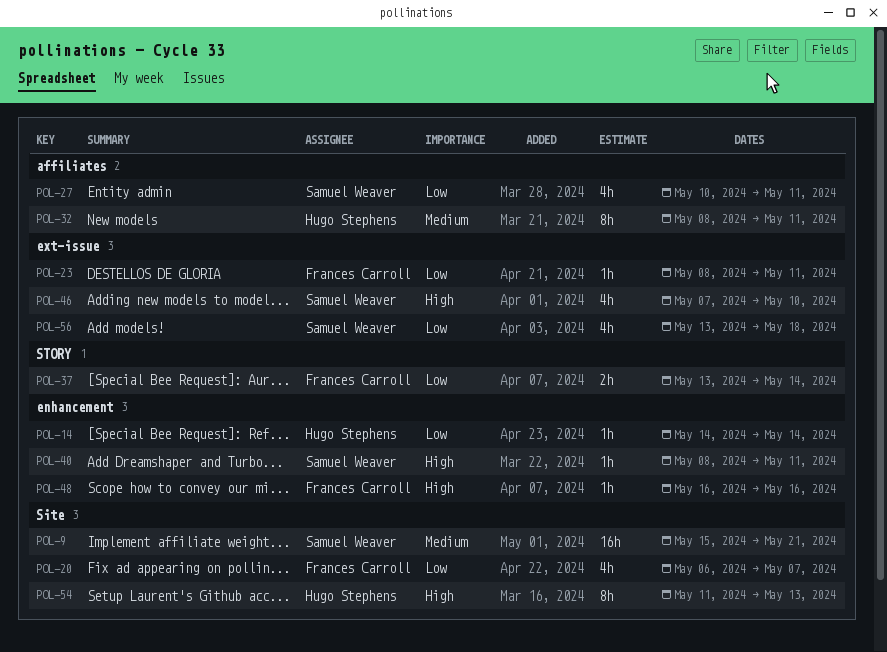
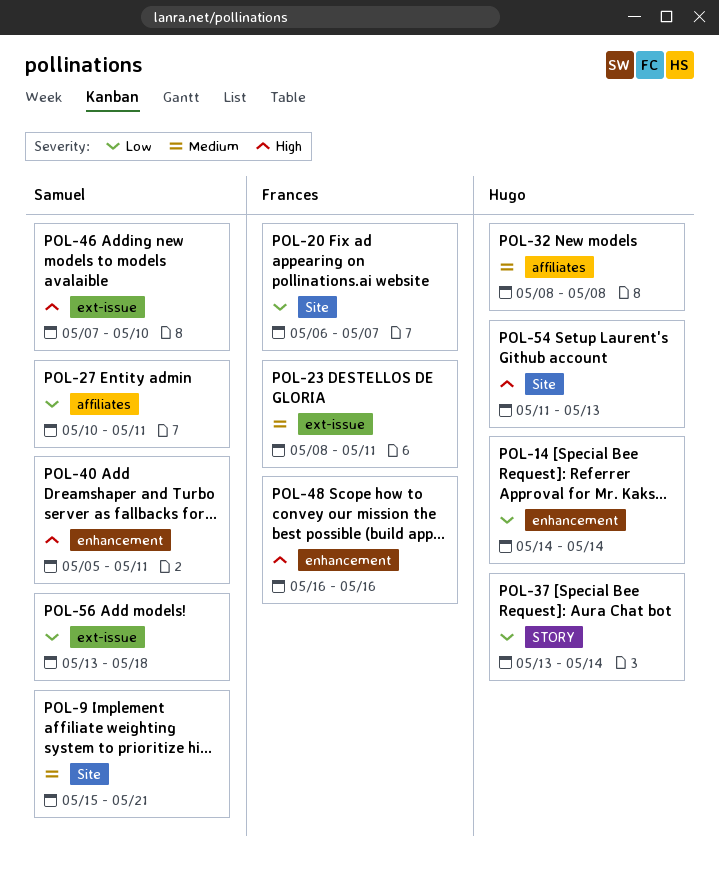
POL-23, priority: Low -> Medium
POL-32, due: May 11 -> May 8
POL-37, owner: Frances Carroll -> Hugo Stephens
POL-40, start: May 8 -> May 5

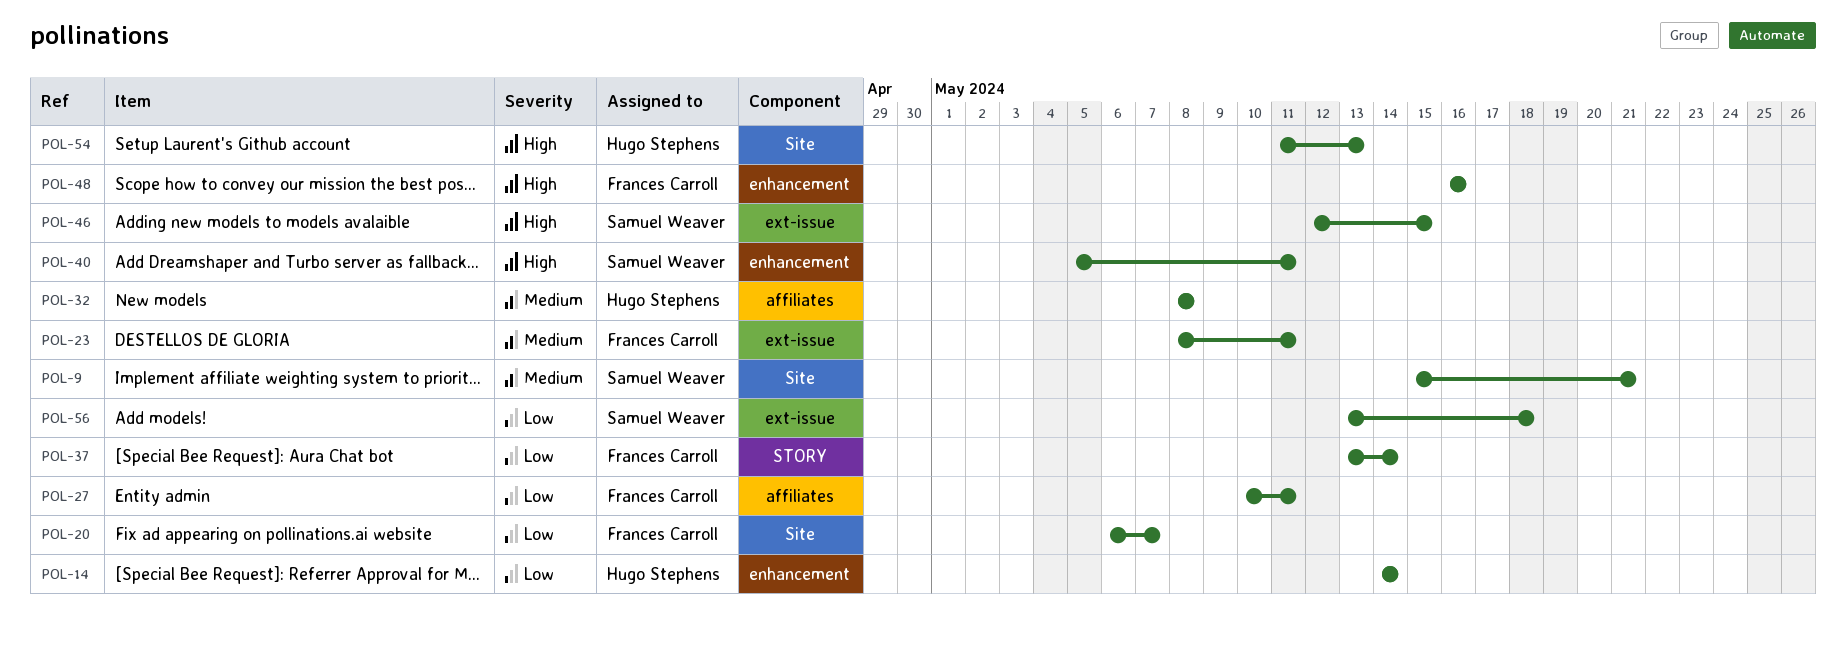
POL-27, owner: Samuel Weaver -> Frances Carroll
POL-37, owner: Hugo Stephens -> Frances Carroll
POL-46, start: May 7 -> May 12
POL-46, due: May 10 -> May 15

